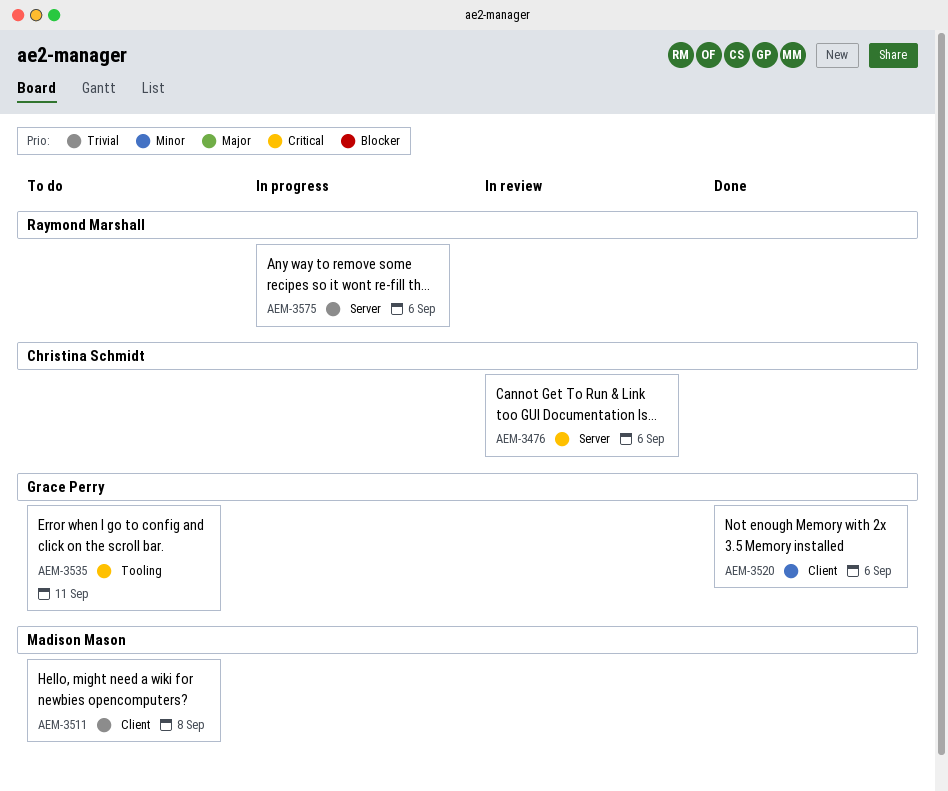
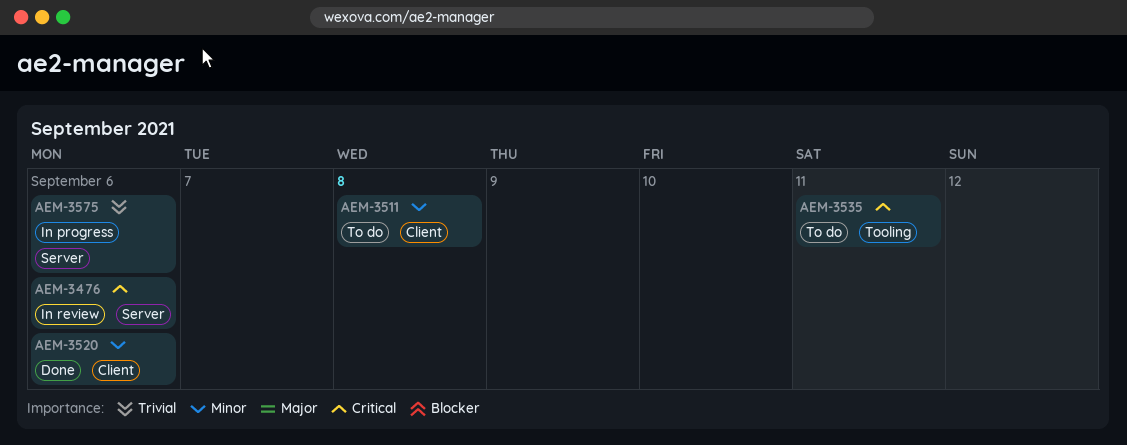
AEM-3511, priority: Trivial -> Minor

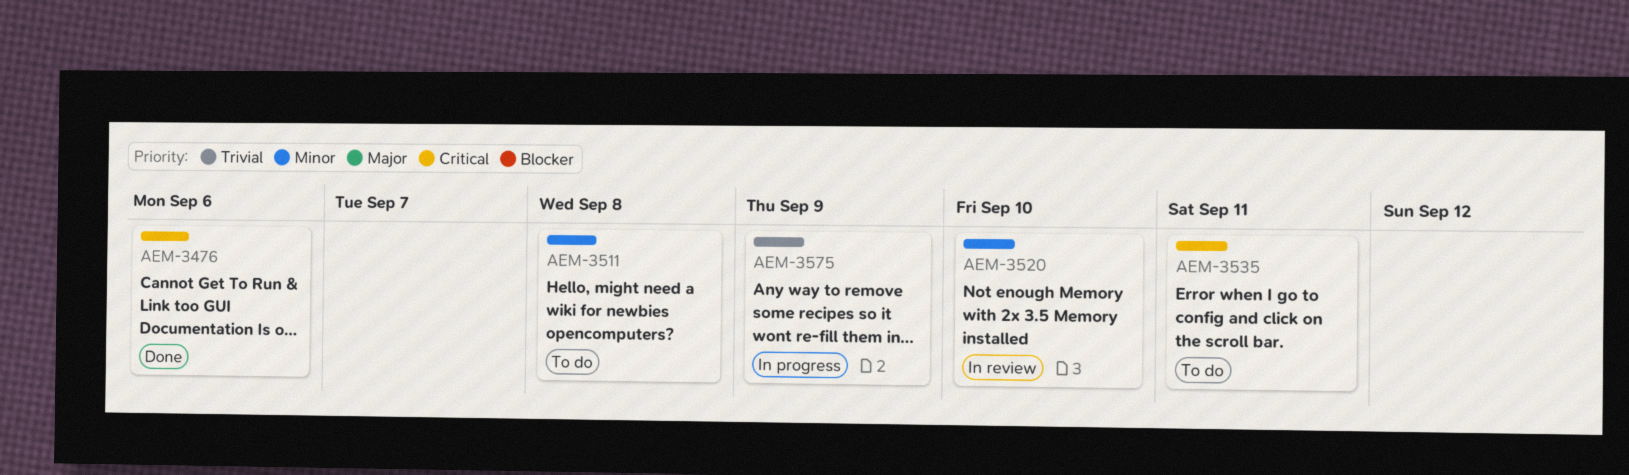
AEM-3476, status: In review -> Done
AEM-3520, status: Done -> In review
AEM-3520, due: Sep 6 -> Sep 10
AEM-3575, due: Sep 6 -> Sep 9

